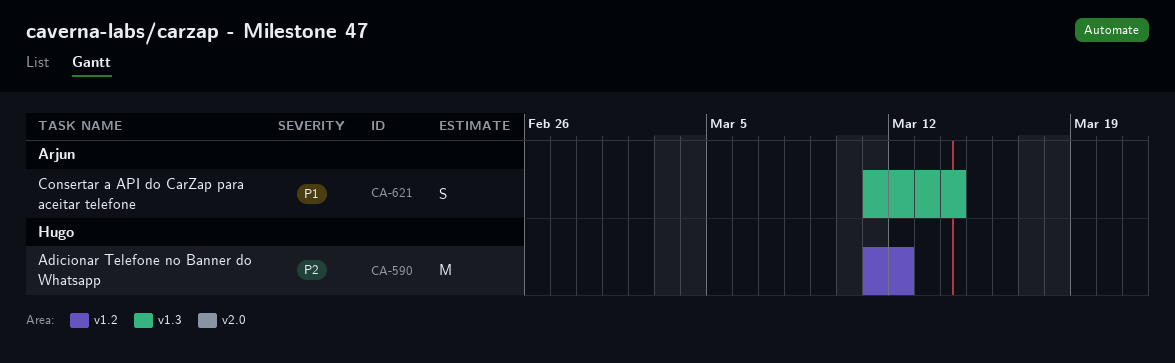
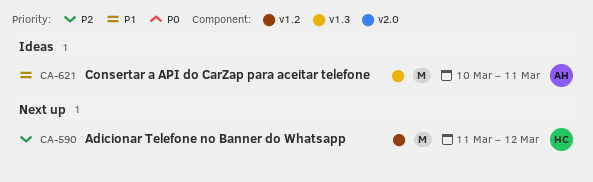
CA-621, estimate: S -> M
CA-621, start: Mar 11 -> Mar 10
CA-621, due: Mar 14 -> Mar 11

